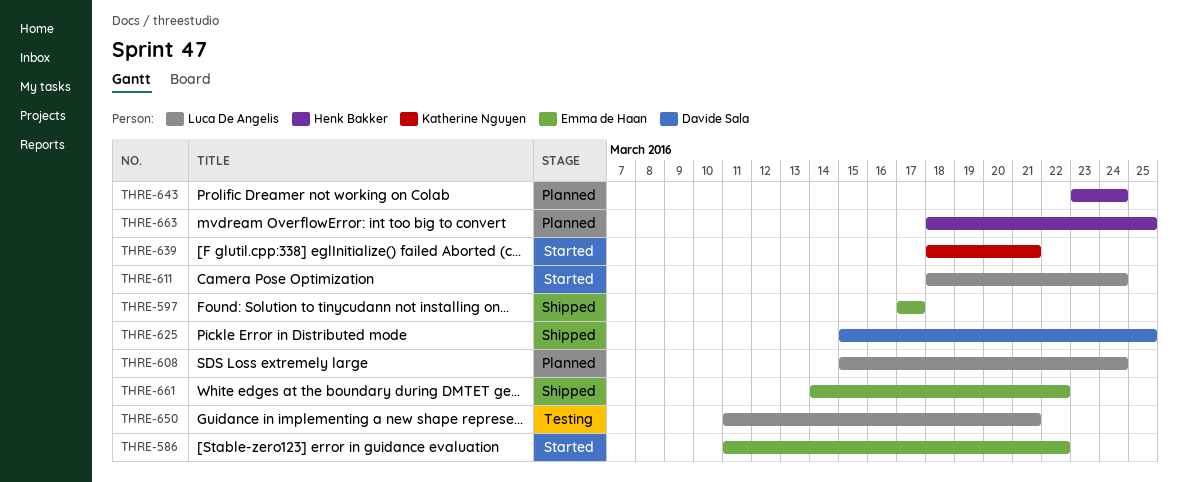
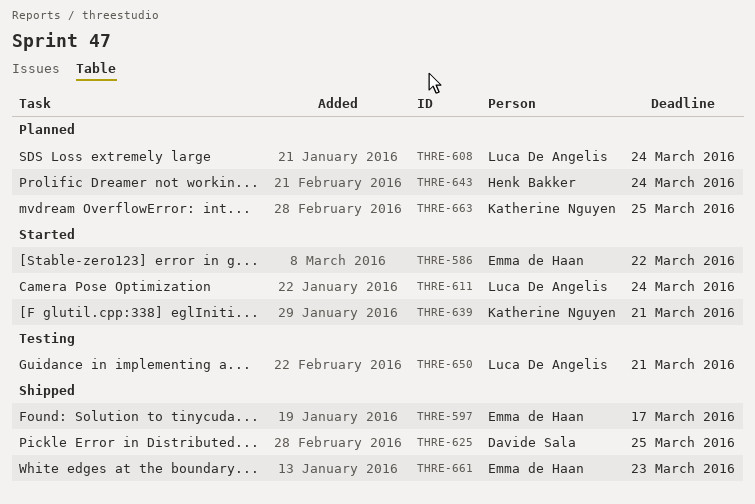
THRE-661, due: Mar 22 -> Mar 23
THRE-663, owner: Henk Bakker -> Katherine Nguyen

